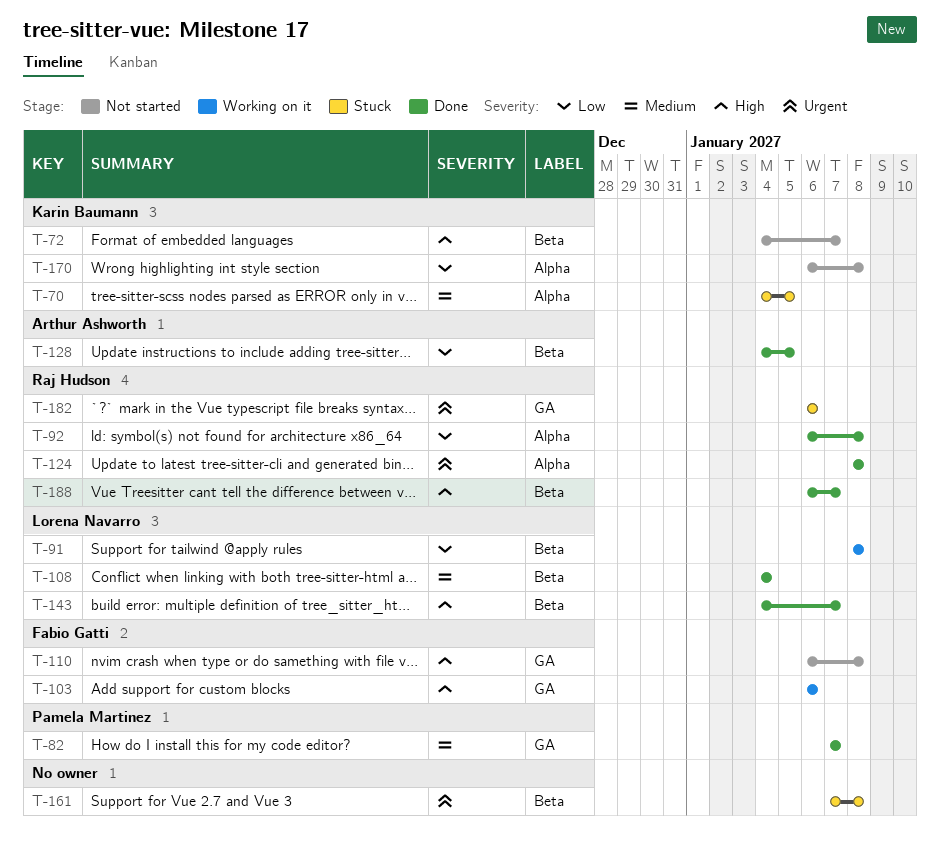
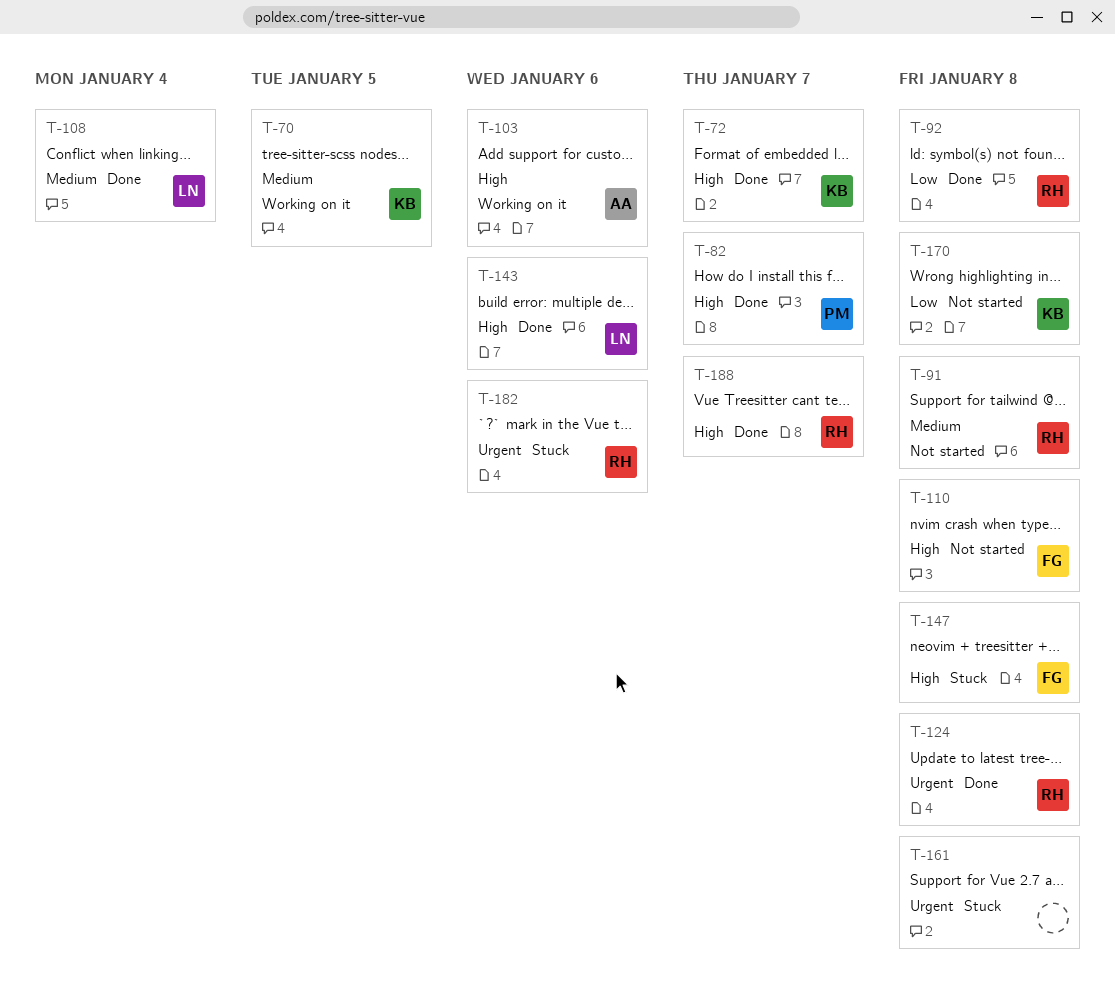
T-70, status: Stuck -> Working on it
T-72, status: Not started -> Done
T-82, priority: Medium -> High
T-91, status: Working on it -> Not started
T-91, owner: Lorena Navarro -> Raj Hudson
T-91, priority: Low -> Medium
T-103, owner: Fabio Gatti -> Arthur Ashworth
T-128: present -> none
T-143, due: Jan 7 -> Jan 6
T-147: none -> present

